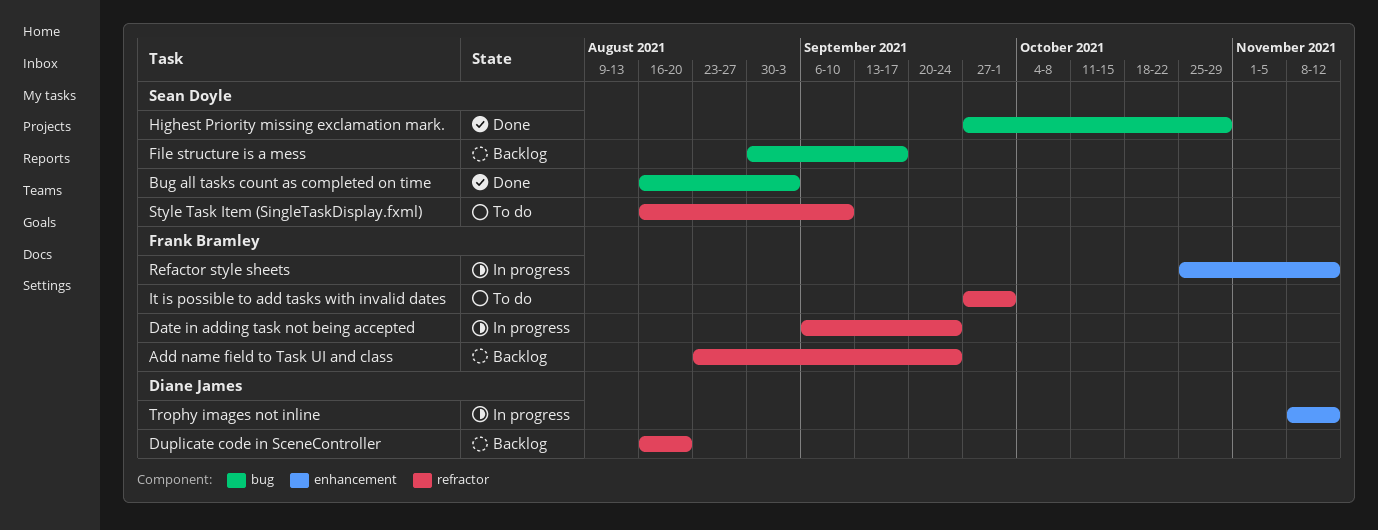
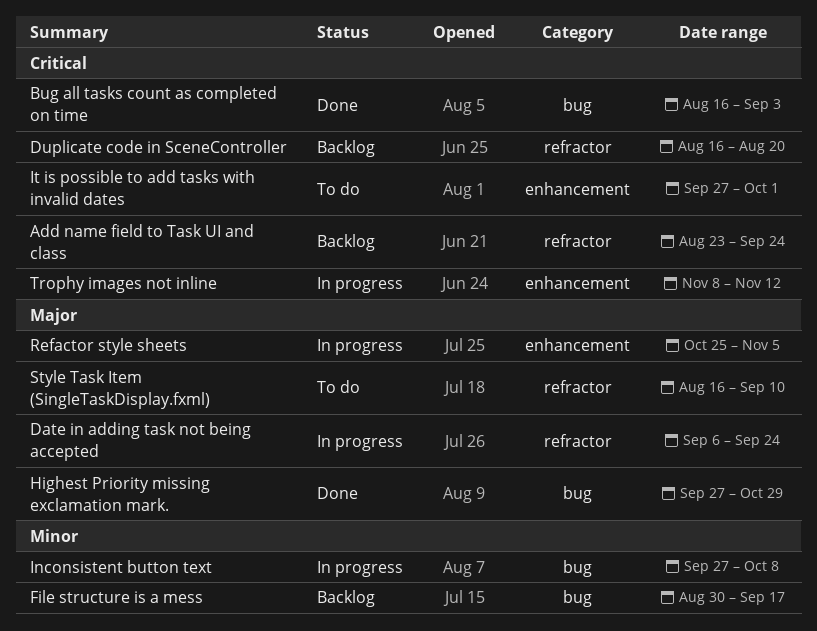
Inconsistent button text: none -> present
It is possible to add tasks with invalid dates, label: refractor -> enhancement
Refactor style sheets, due: Nov 12 -> Nov 5

